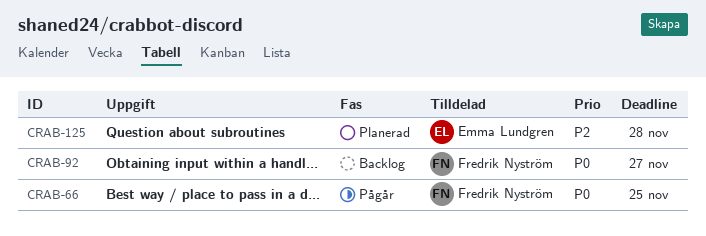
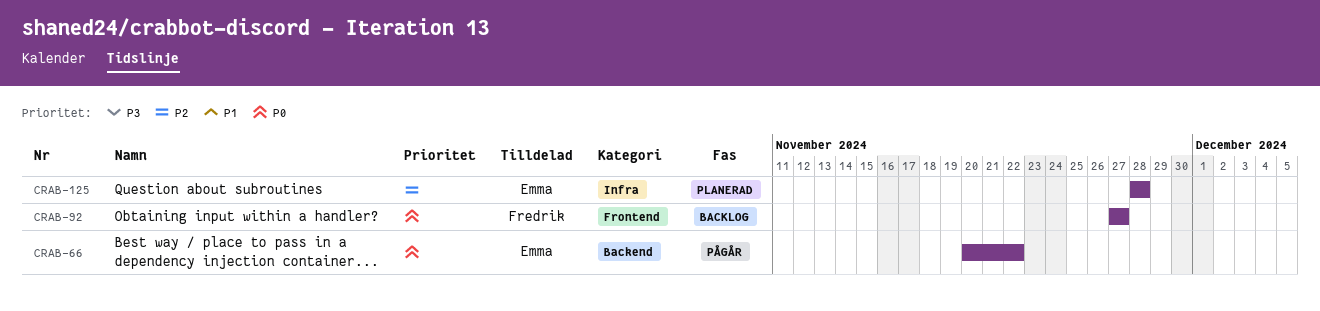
CRAB-66, owner: Fredrik Nyström -> Emma Lundgren
CRAB-66, due: Nov 25 -> Nov 22

